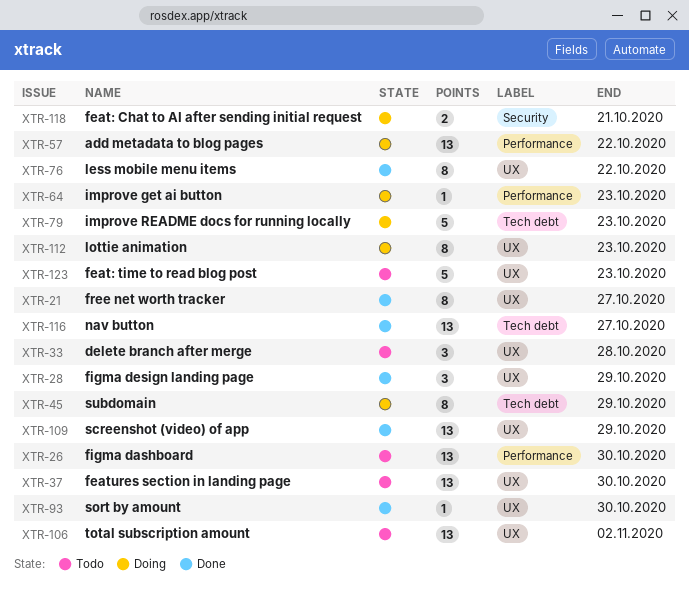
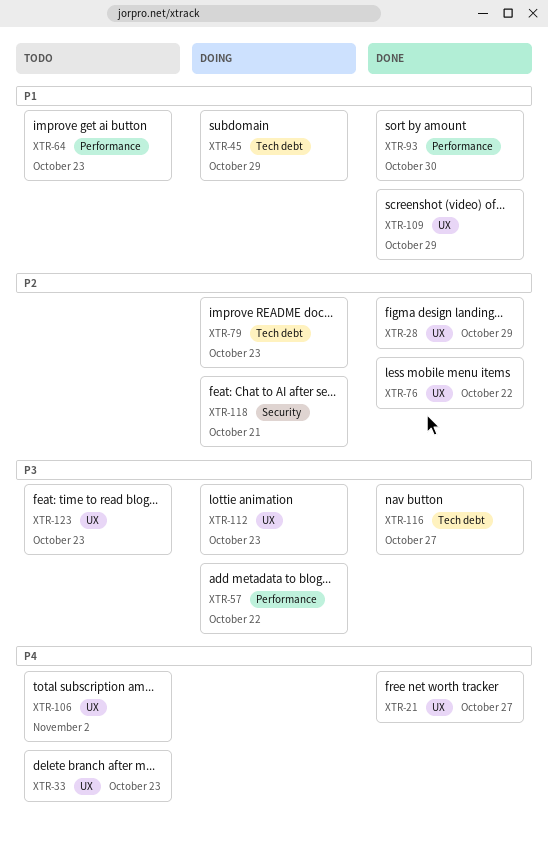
XTR-26: present -> none
XTR-33, due: Oct 28 -> Oct 23
XTR-37: present -> none
XTR-64, status: Doing -> Todo
XTR-93, label: UX -> Performance

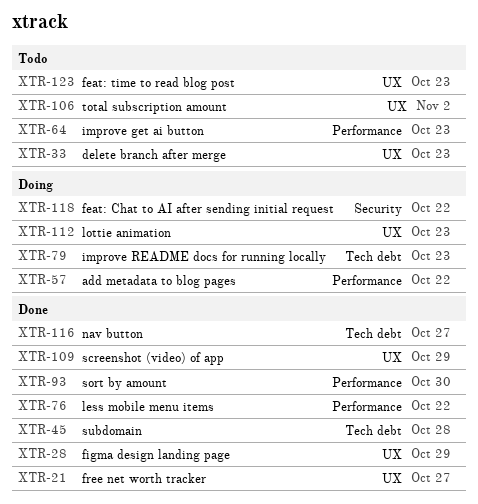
XTR-45, status: Doing -> Done
XTR-45, due: Oct 29 -> Oct 28
XTR-76, label: UX -> Performance
XTR-118, due: Oct 21 -> Oct 22

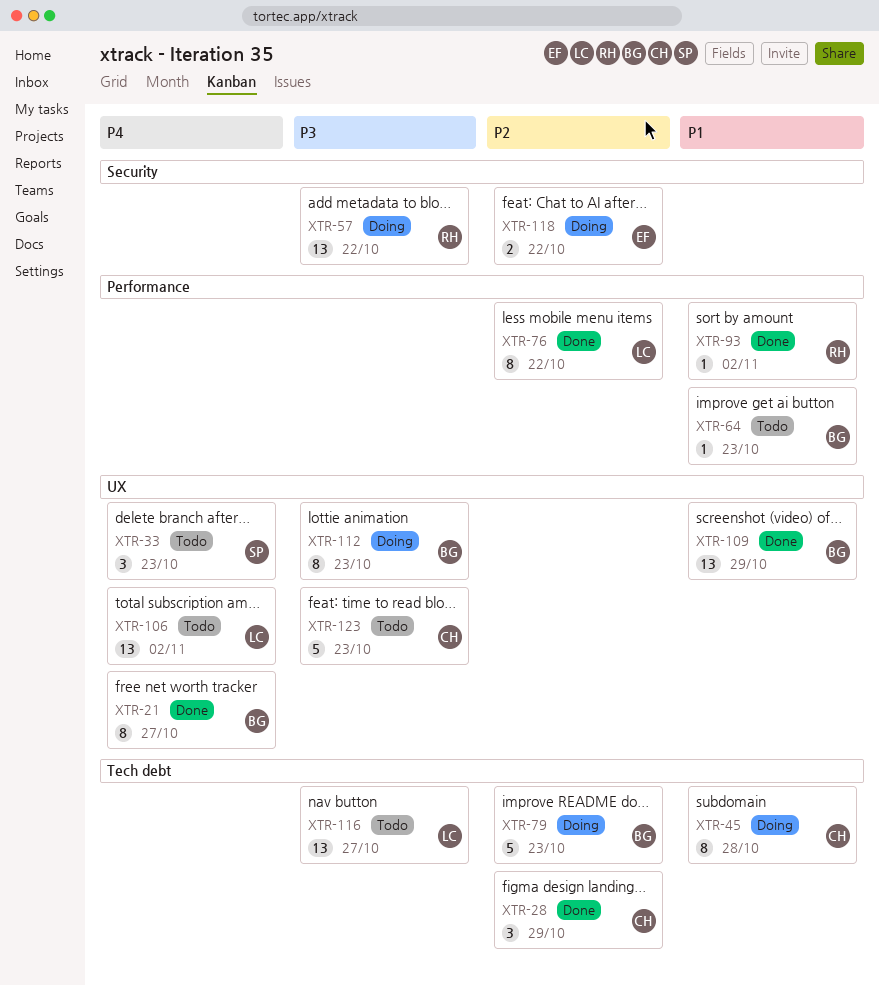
XTR-28, label: UX -> Tech debt
XTR-45, status: Done -> Doing
XTR-57, label: Performance -> Security
XTR-93, due: Oct 30 -> Nov 2
XTR-116, status: Done -> Todo

